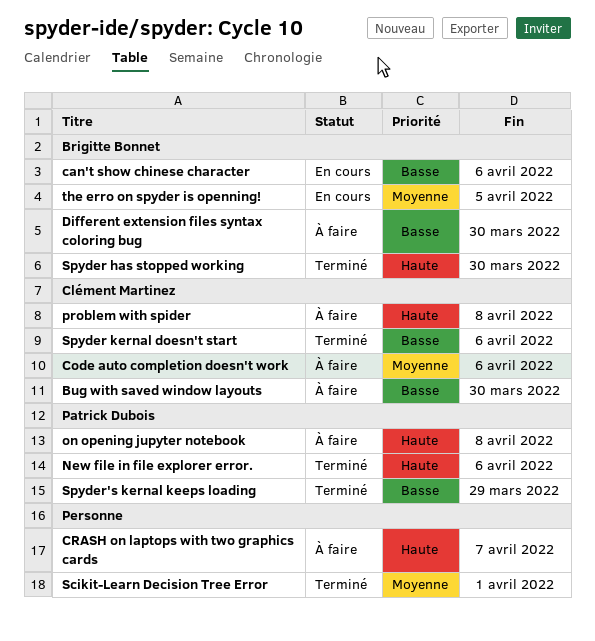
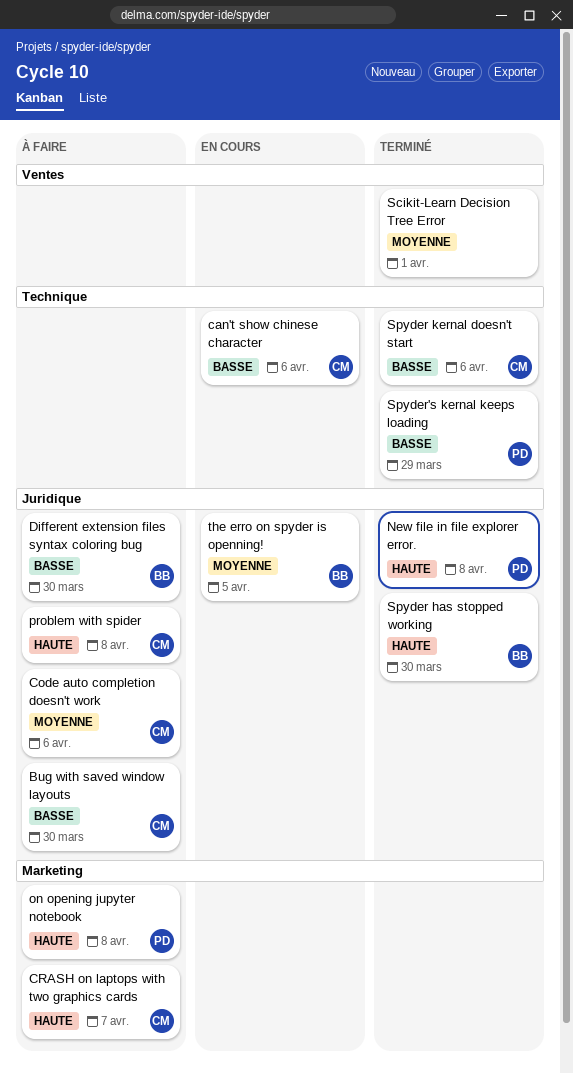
can't show chinese character, owner: Brigitte Bonnet -> Clément Martinez
CRASH on laptops with two graphics cards, owner: none -> Clément Martinez
New file in file explorer error., due: Apr 6 -> Apr 8

